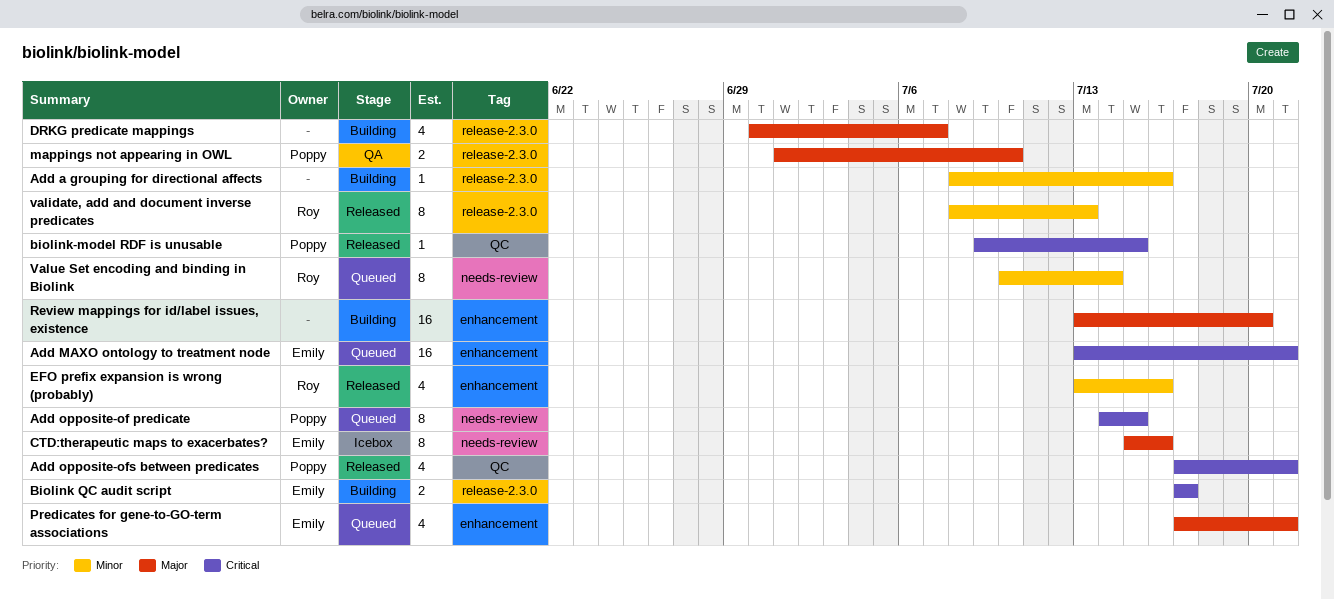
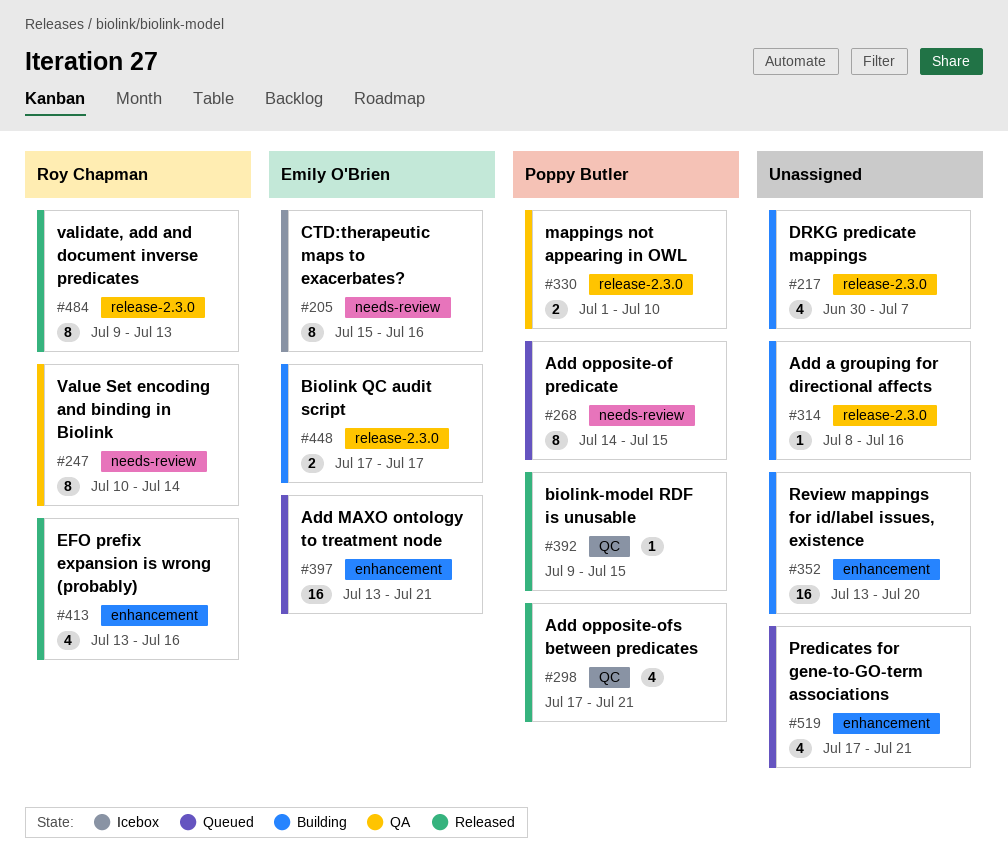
Predicates for gene-to-GO-term associations, owner: Emily O'Brien -> none
validate, add and document inverse predicates, start: Jul 8 -> Jul 9
Value Set encoding and binding in Biolink, status: Queued -> QA

